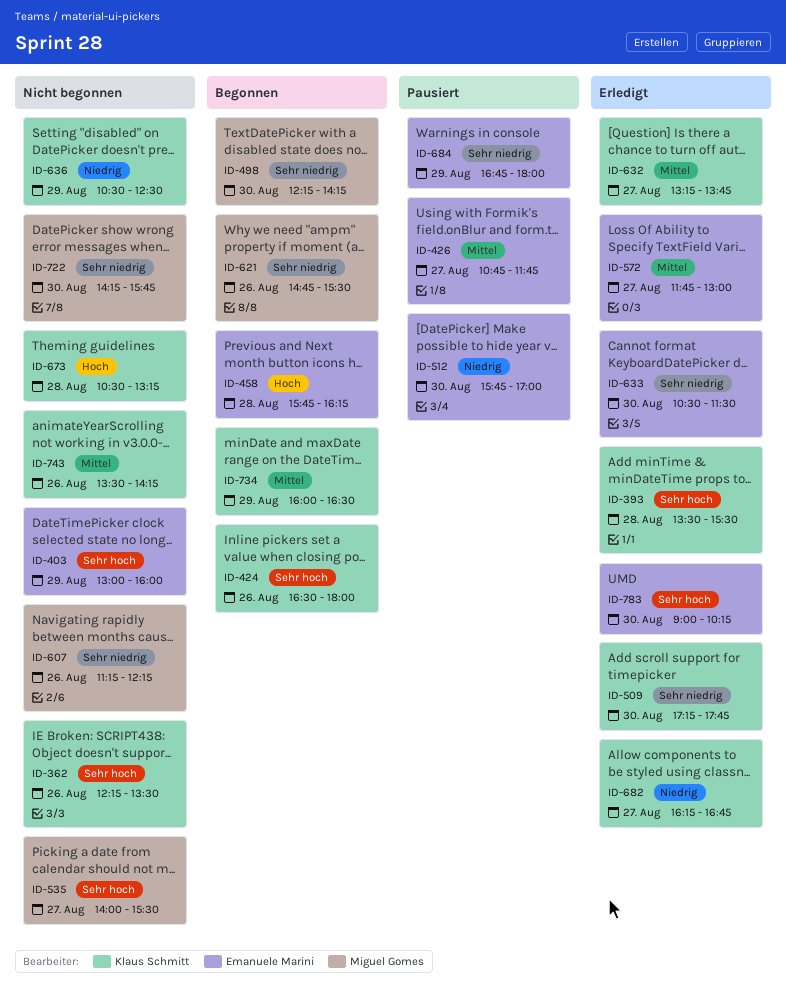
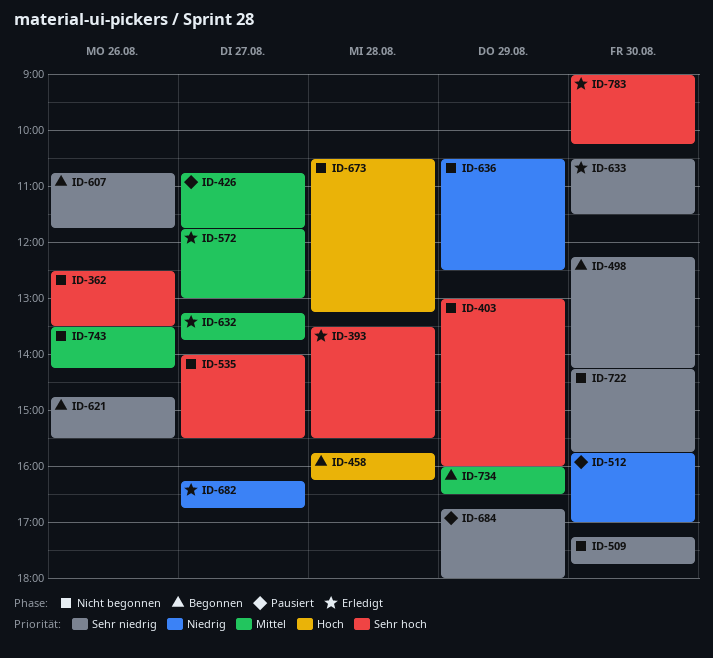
ID-362, begins: 12:15 -> 12:30
ID-424: present -> none
ID-509, status: Erledigt -> Nicht begonnen
ID-607, status: Nicht begonnen -> Begonnen
ID-607, begins: 11:15 -> 10:45
ID-607, ends: 12:15 -> 11:45

